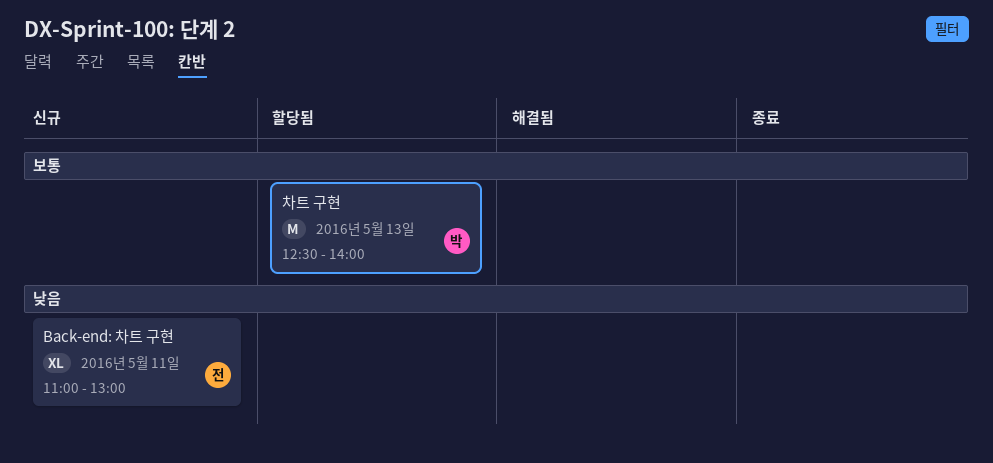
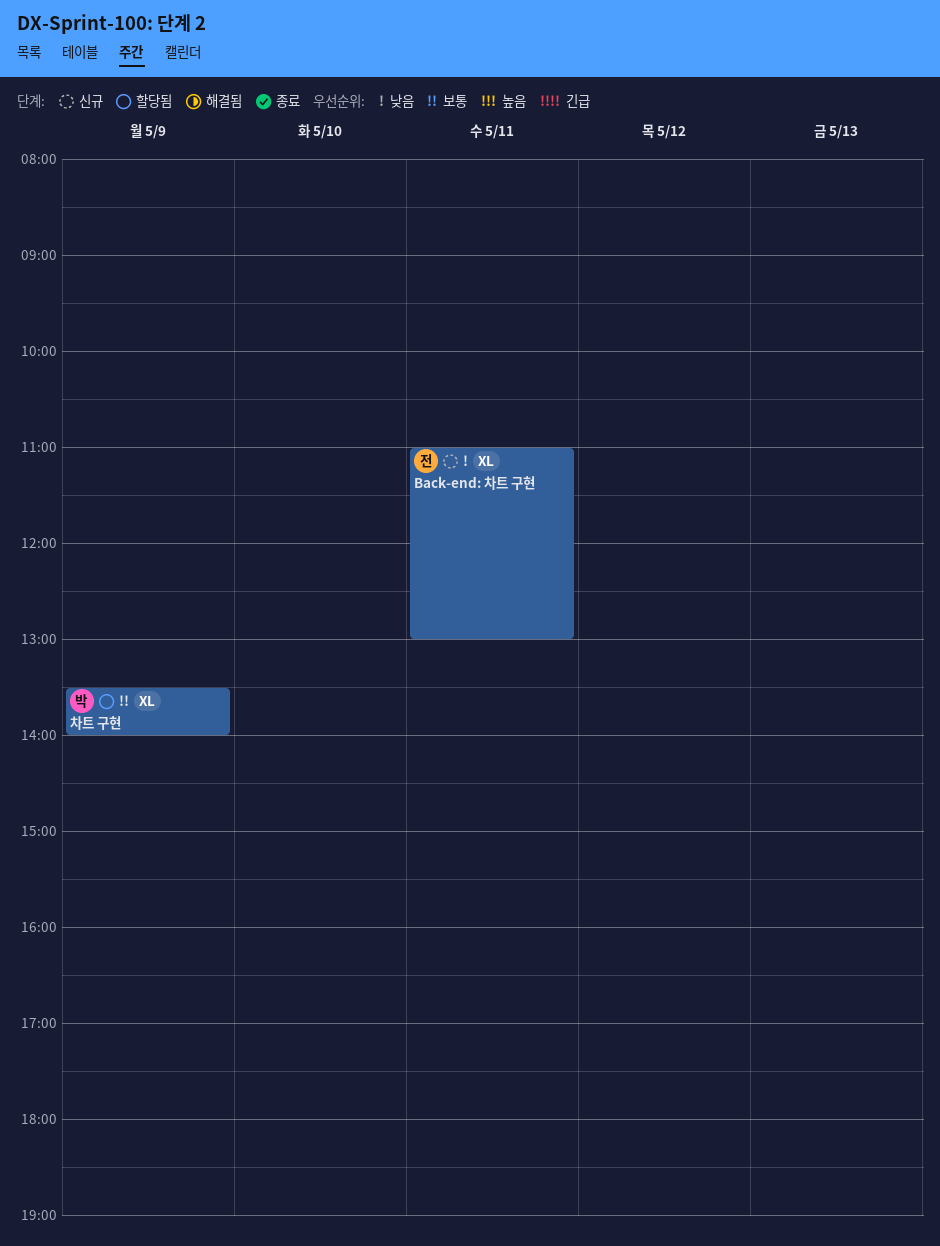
차트 구현, estimate: M -> XL
차트 구현, day: May 13 -> May 9
차트 구현, begins: 12:30 -> 13:30

